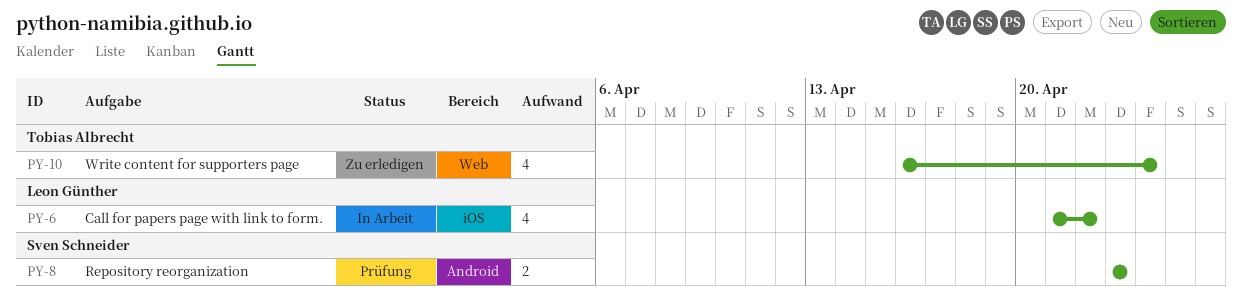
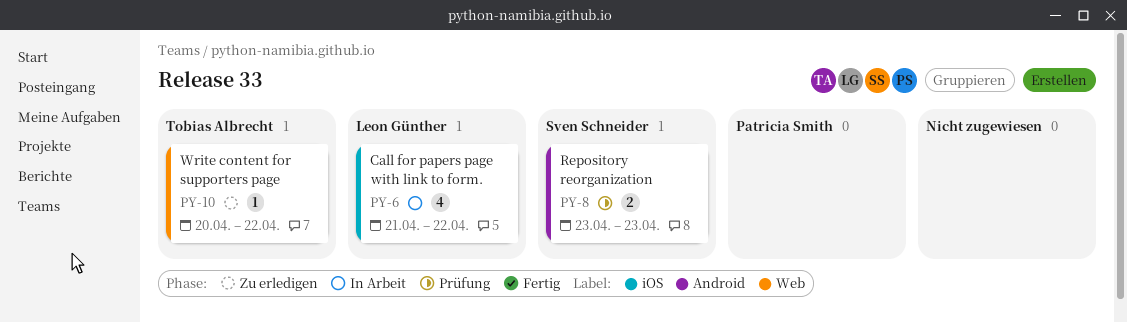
PY-10, estimate: 4 -> 1
PY-10, start: Apr 16 -> Apr 20
PY-10, due: Apr 24 -> Apr 22

